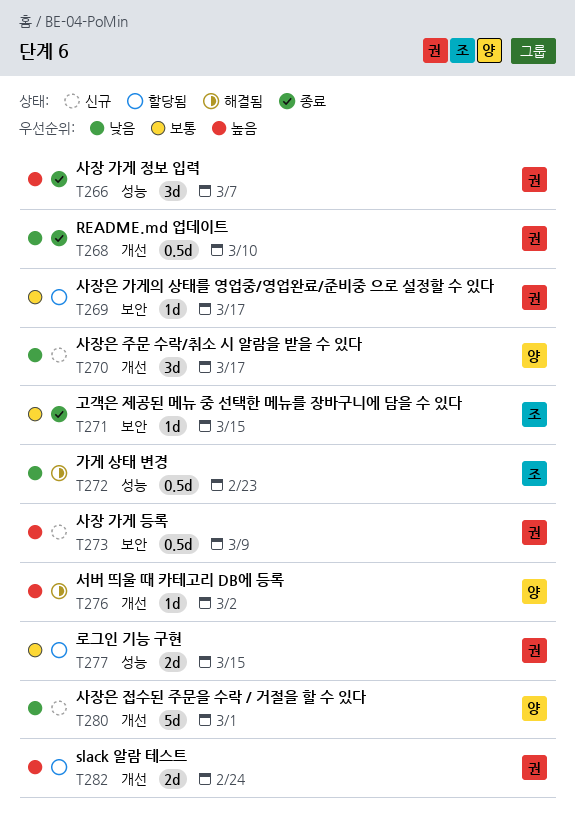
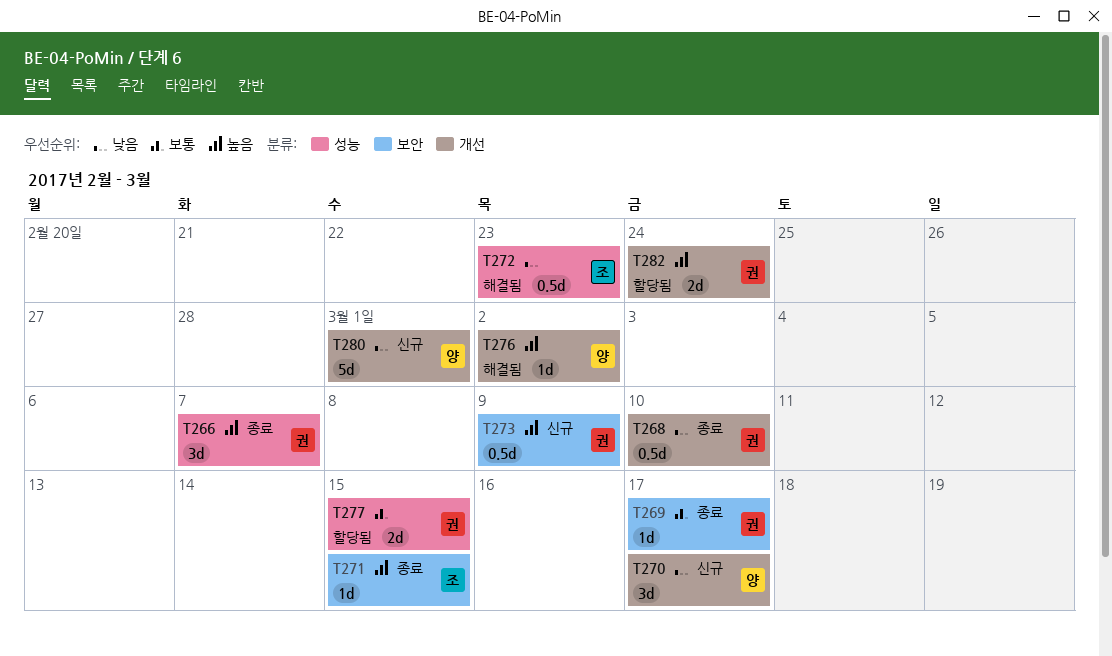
T269, status: 할당됨 -> 종료
T271, priority: 보통 -> 높음

